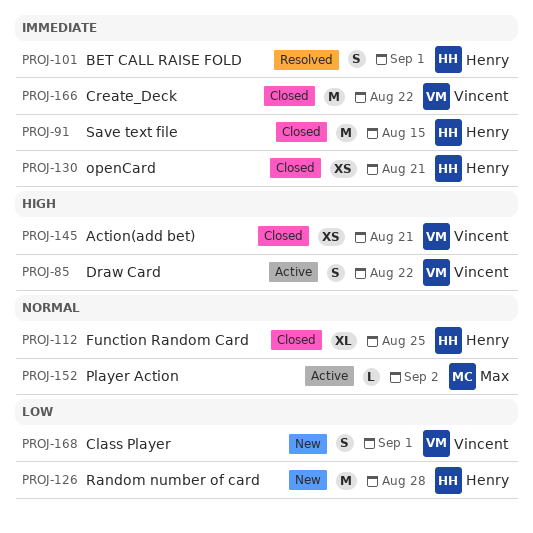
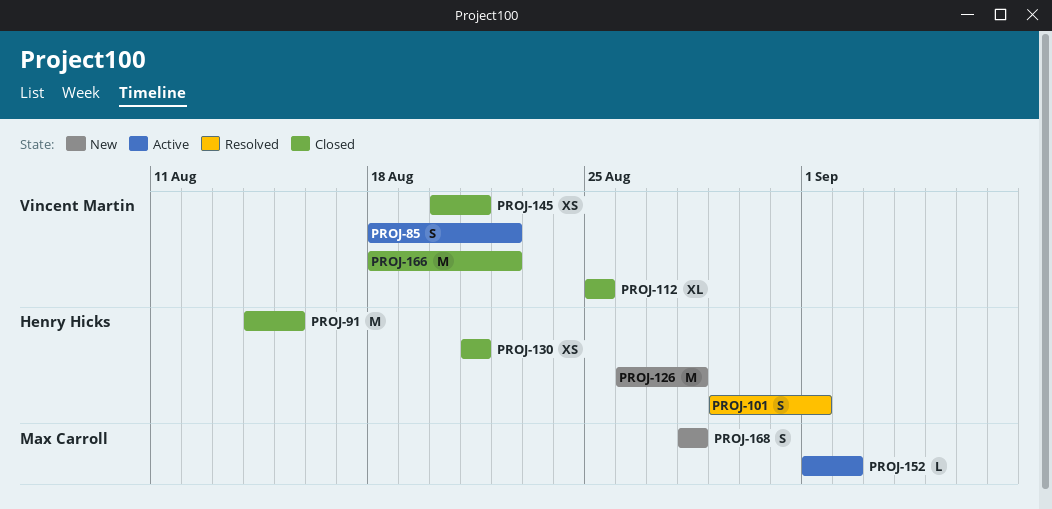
PROJ-112, owner: Henry Hicks -> Vincent Martin
PROJ-168, owner: Vincent Martin -> Max Carroll
PROJ-168, due: Sep 1 -> Aug 28

